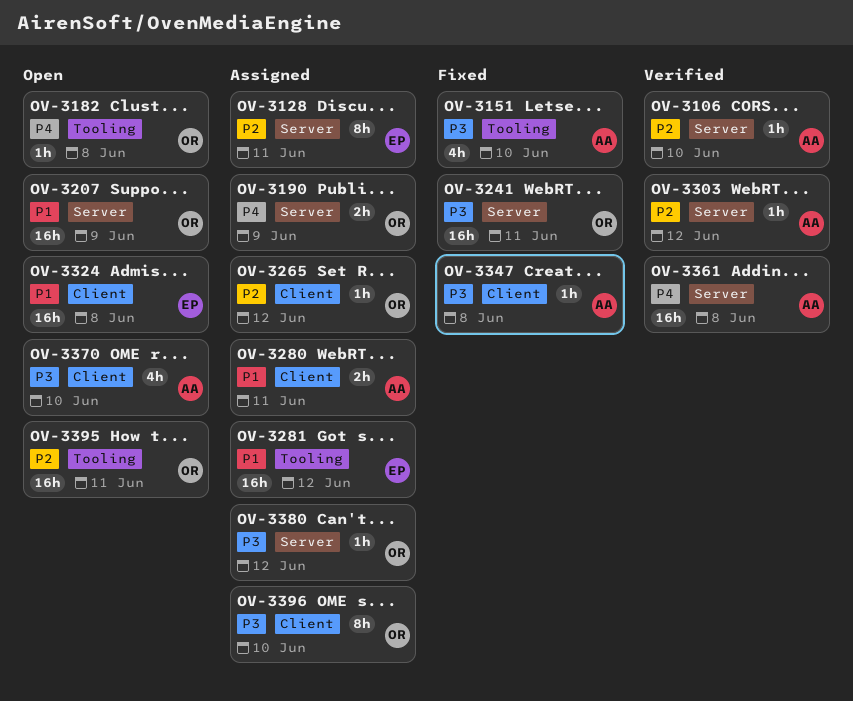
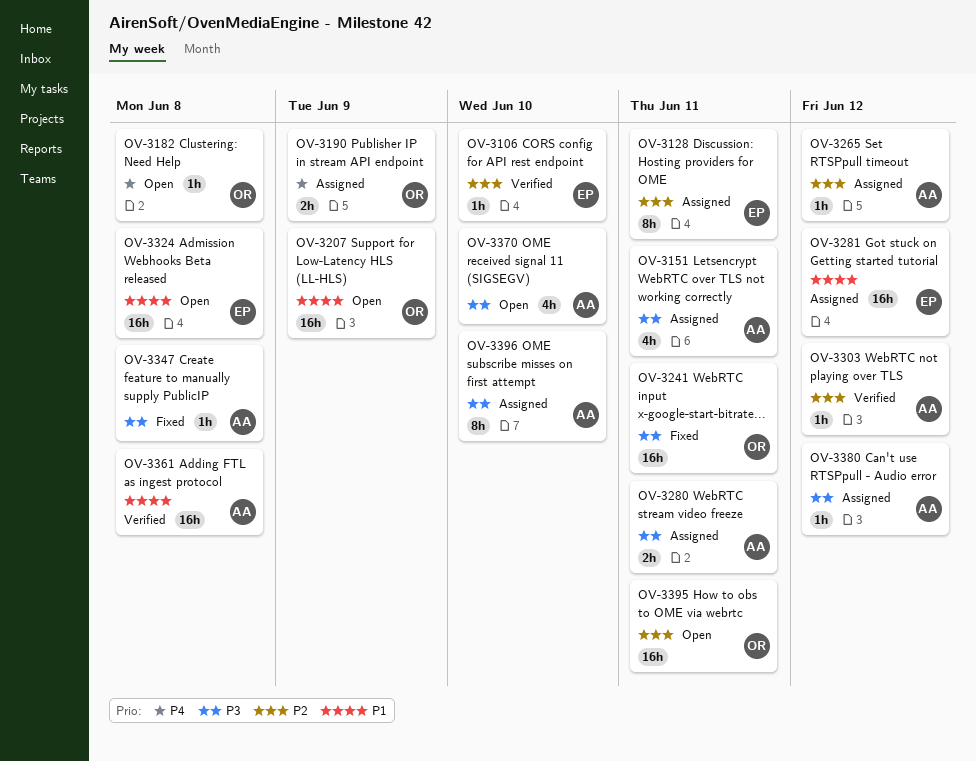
OV-3106, owner: AA -> EP
OV-3151, status: Fixed -> Assigned
OV-3151, due: Jun 10 -> Jun 11
OV-3265, owner: OR -> AA
OV-3280, priority: P1 -> P3
OV-3361, priority: P4 -> P1
OV-3380, owner: OR -> AA
OV-3396, owner: OR -> AA

